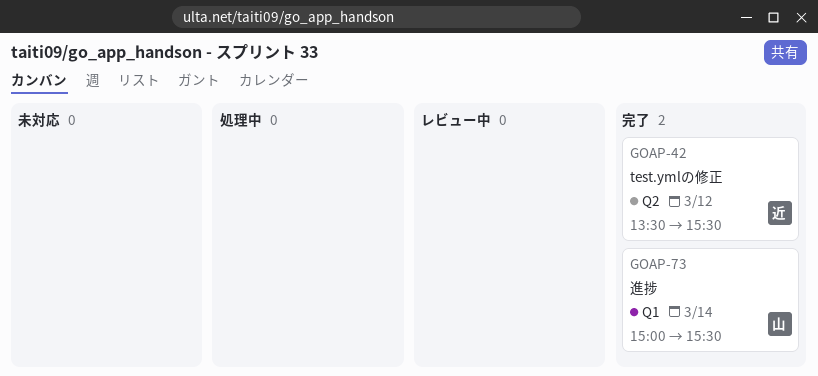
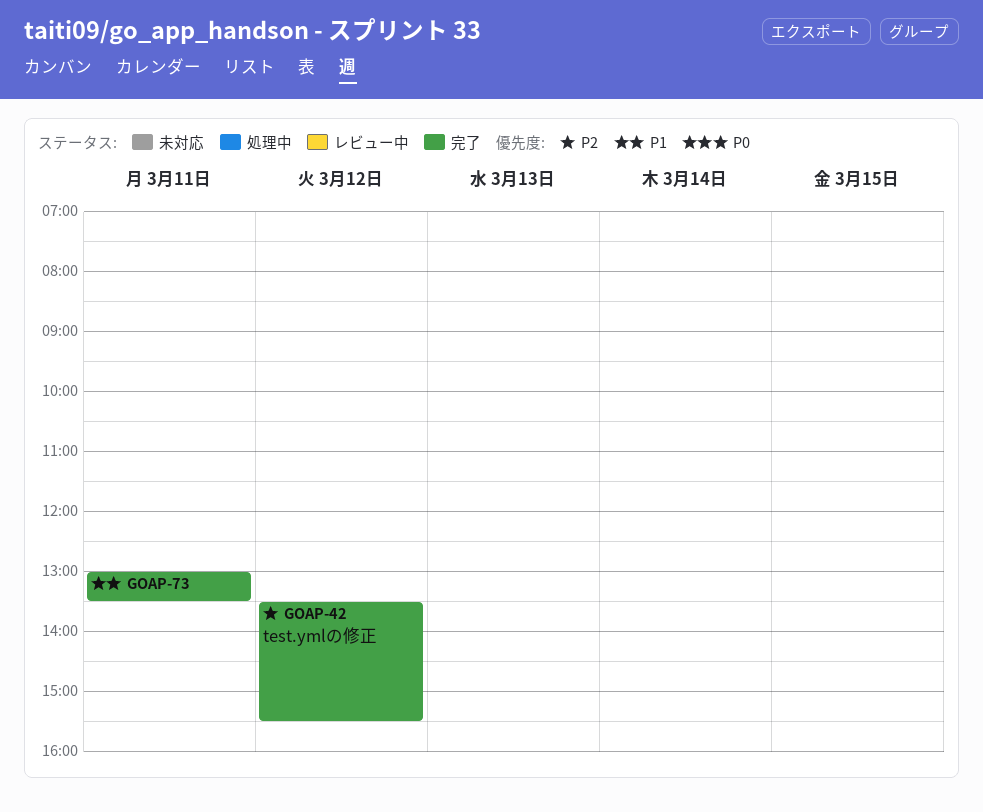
GOAP-73, day: Mar 14 -> Mar 11
GOAP-73, begins: 15:00 -> 13:00
GOAP-73, ends: 15:30 -> 13:30

